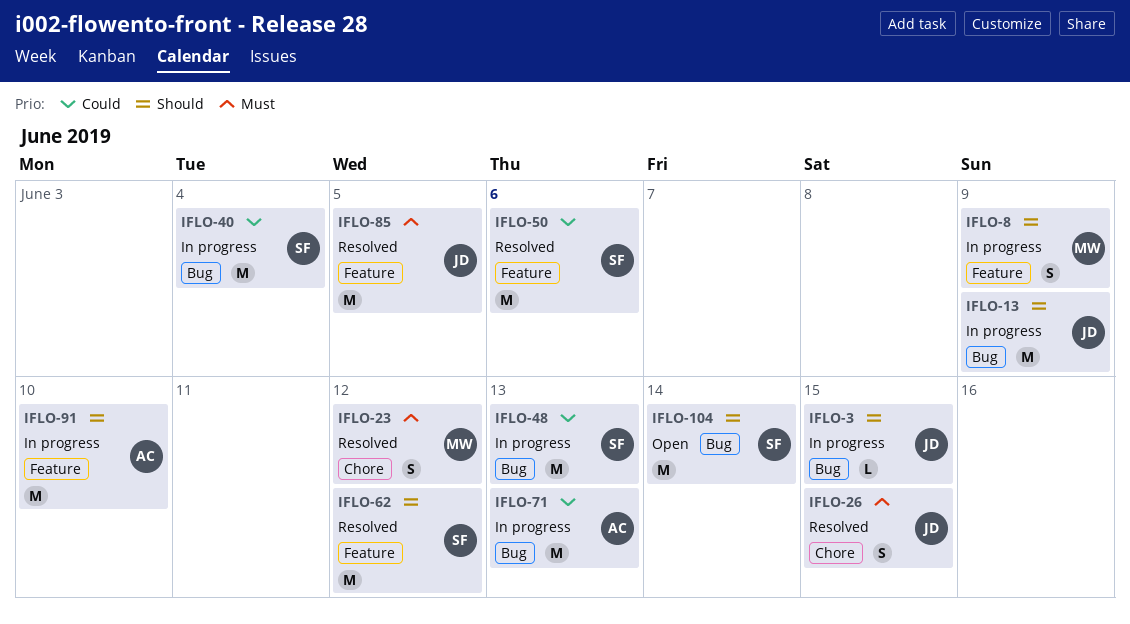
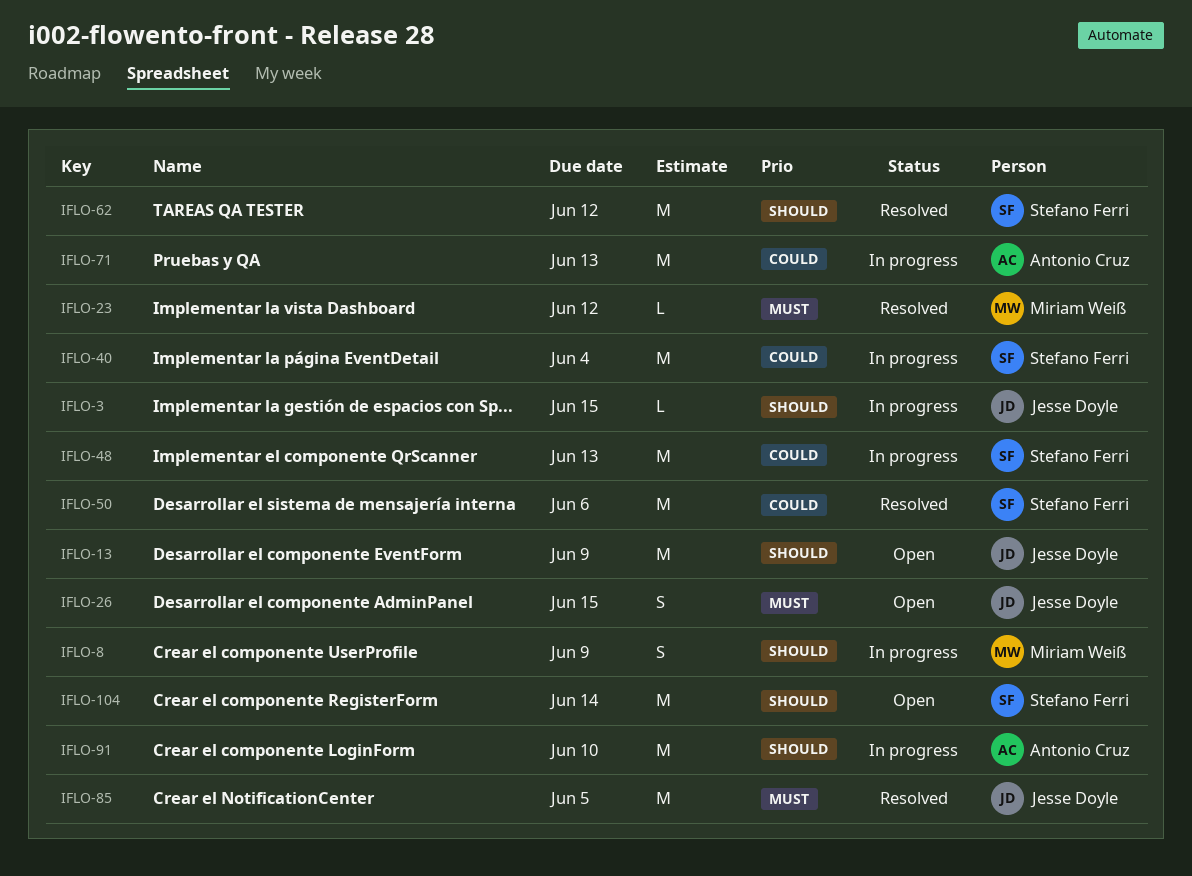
IFLO-13, status: In progress -> Open
IFLO-23, estimate: S -> L
IFLO-26, status: Resolved -> Open

